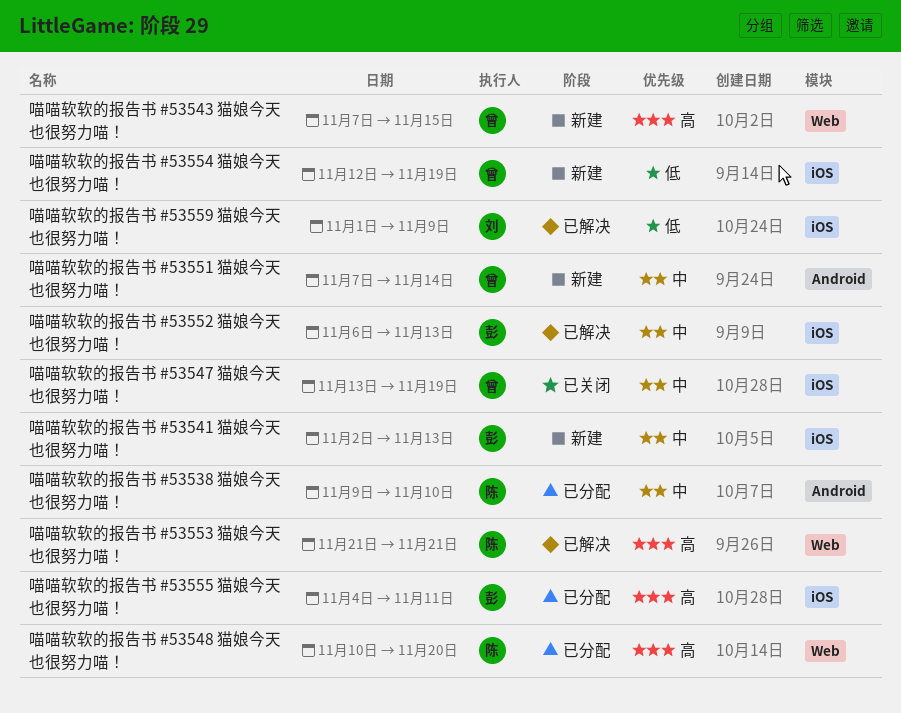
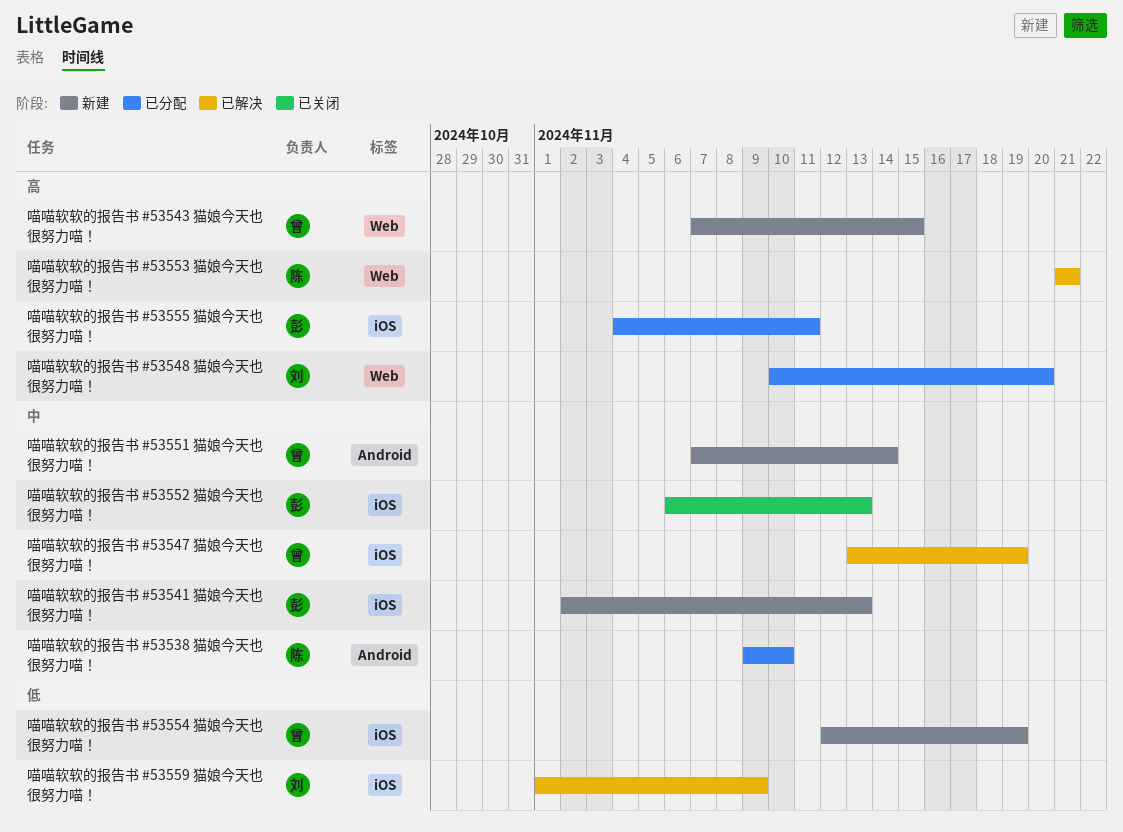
喵喵软软的报告书 #53547 猫娘今天也很努力喵！, status: 已关闭 -> 已解决
喵喵软软的报告书 #53548 猫娘今天也很努力喵！, owner: 陈 -> 刘
喵喵软软的报告书 #53552 猫娘今天也很努力喵！, status: 已解决 -> 已关闭

